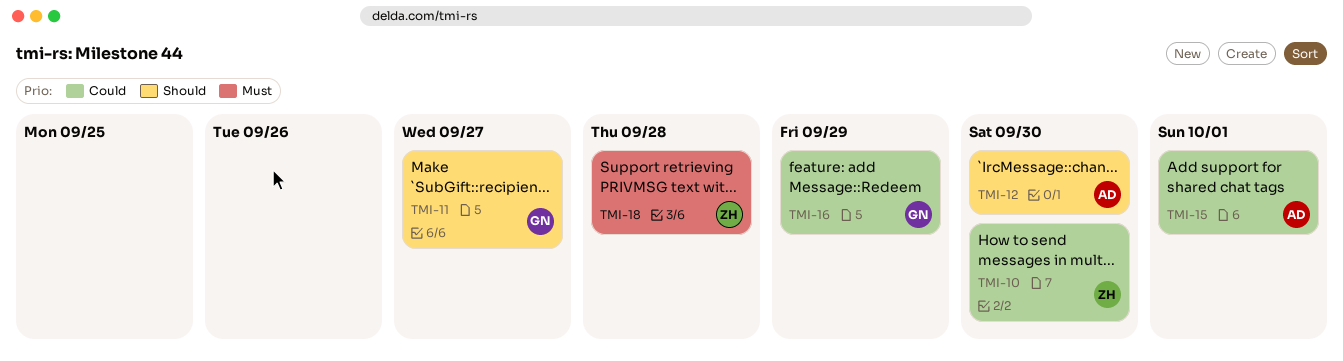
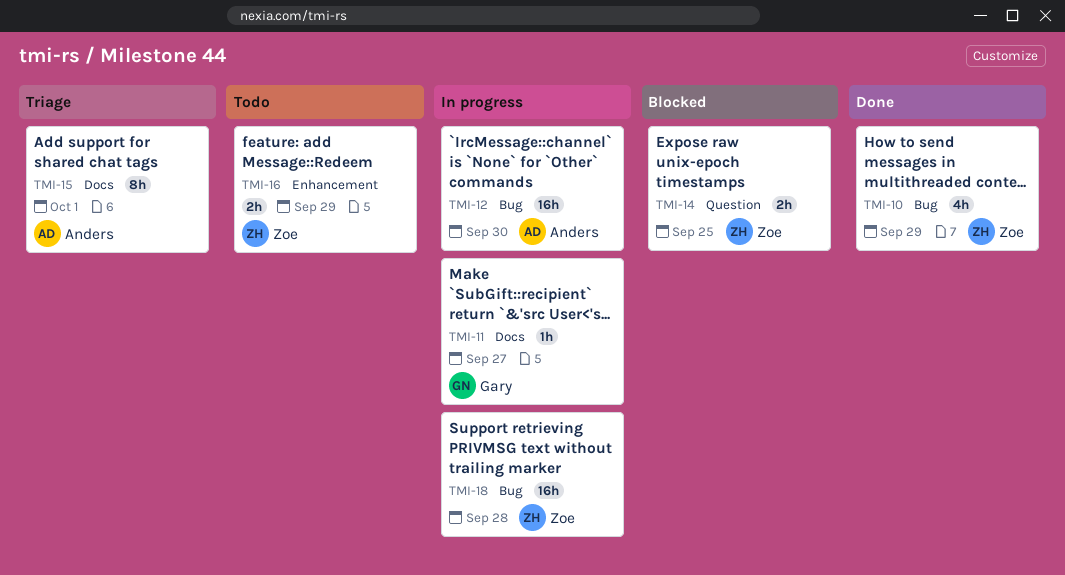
TMI-10, due: Sep 30 -> Sep 29
TMI-14: none -> present
TMI-16, owner: Gary -> Zoe

